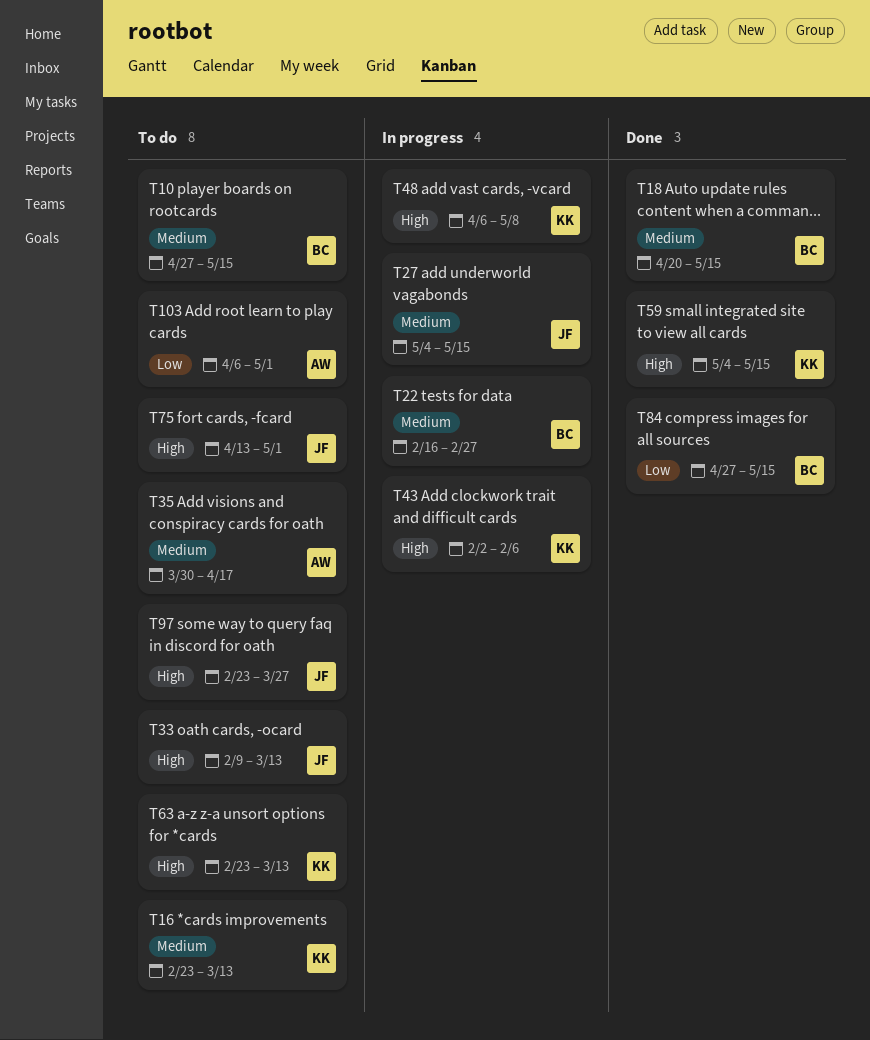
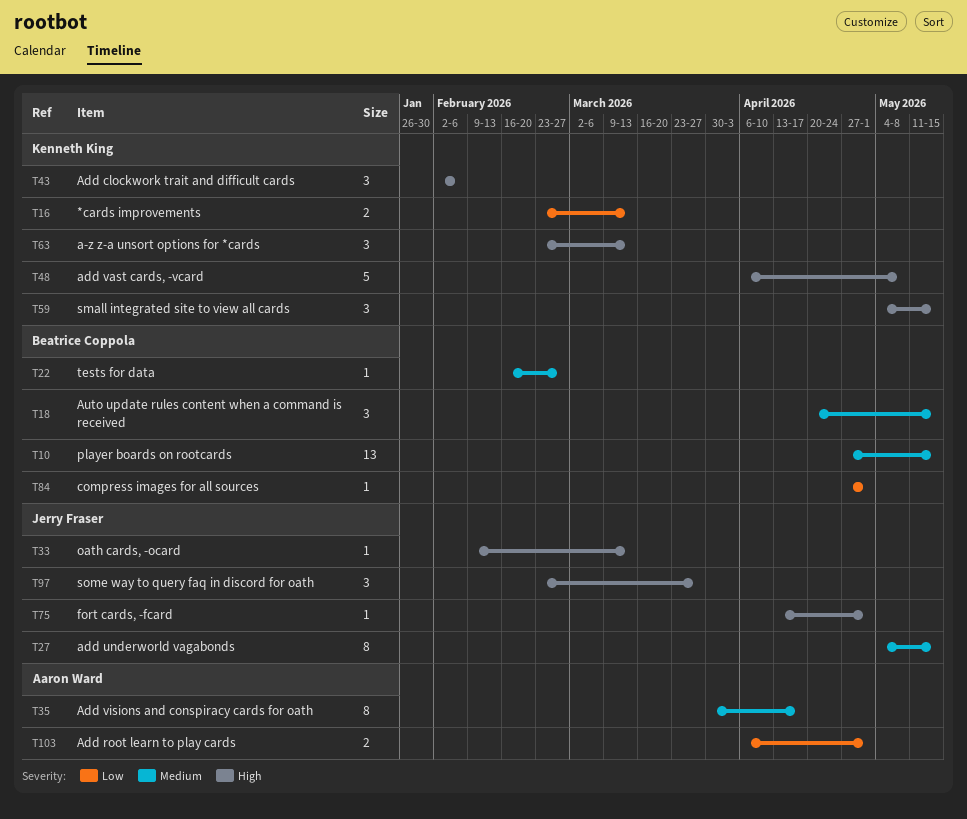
T16, priority: Medium -> Low
T84, due: May 15 -> May 1

